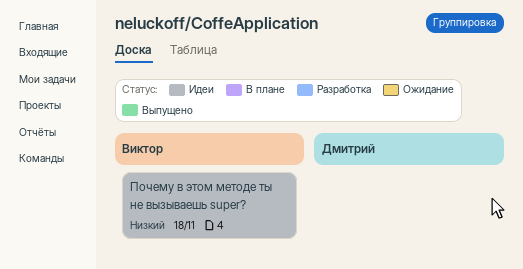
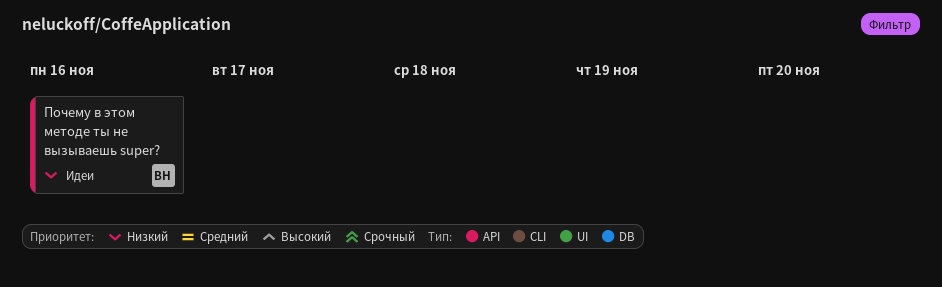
Почему в этом методе ты не вызываешь super?, due: Nov 18 -> Nov 16

